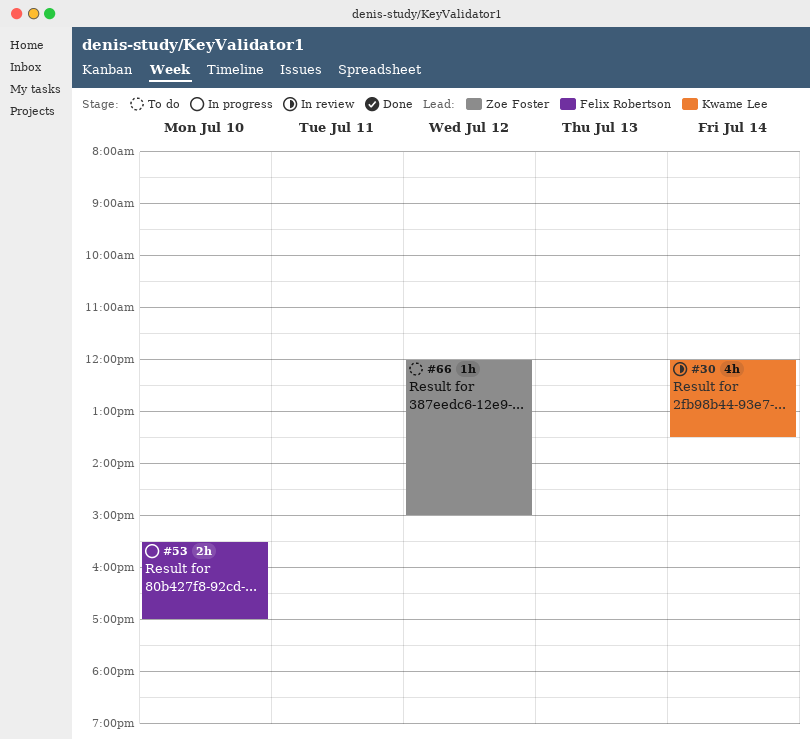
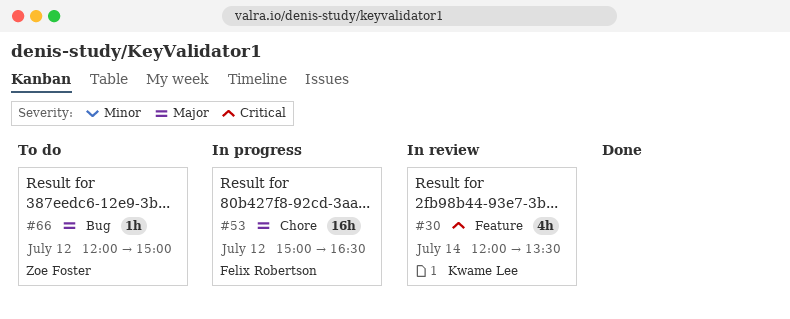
#53, estimate: 2h -> 16h
#53, day: Jul 10 -> Jul 12
#53, begins: 15:30 -> 15:00
#53, ends: 17:00 -> 16:30

